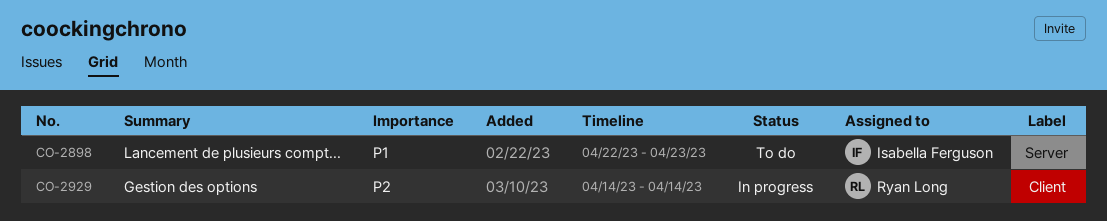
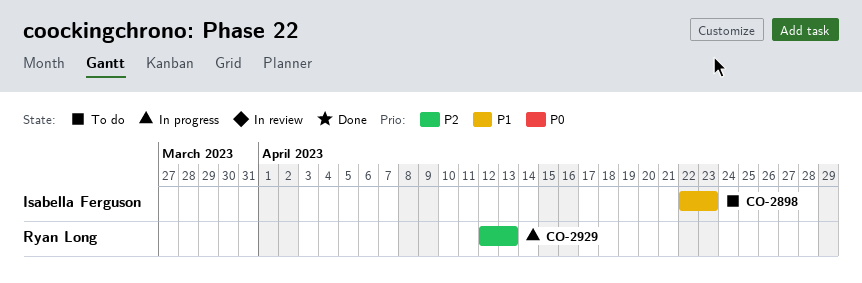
CO-2929, start: Apr 14 -> Apr 12
CO-2929, due: Apr 14 -> Apr 13

